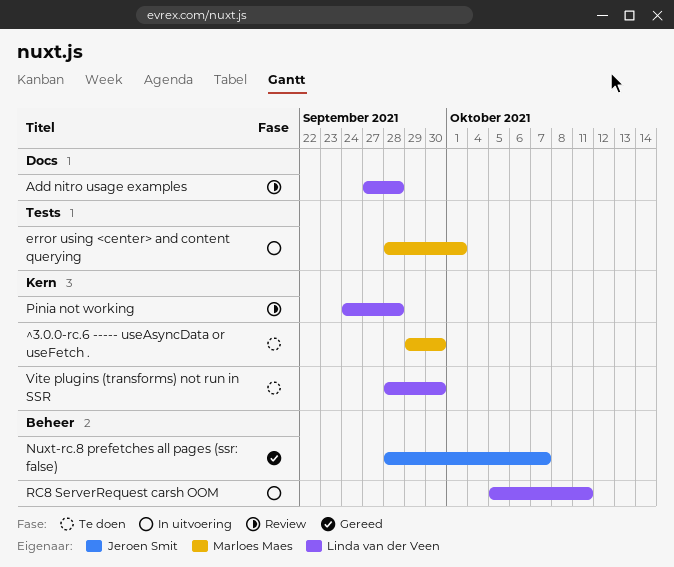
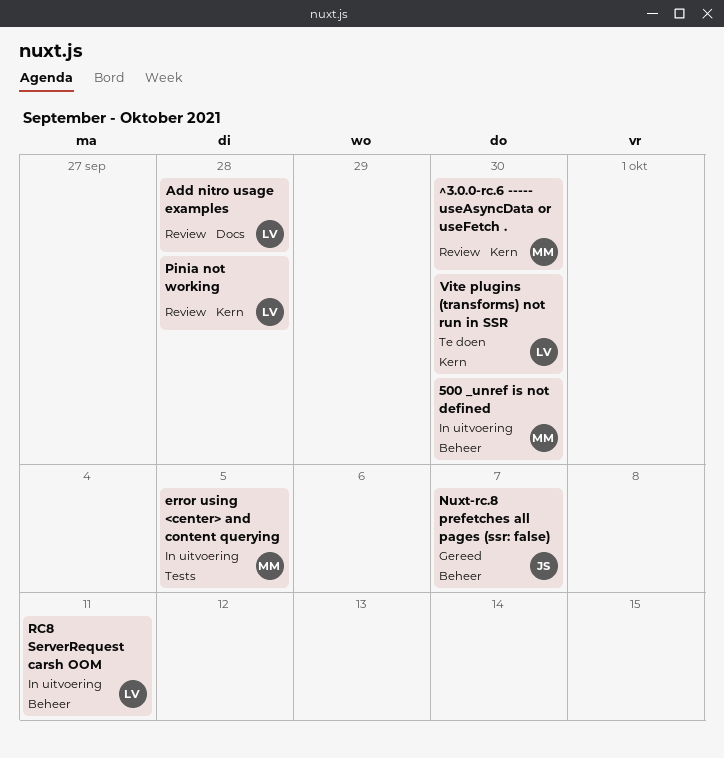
500 _unref is not defined: none -> present
^3.0.0-rc.6 ----- useAsyncData or useFetch ., status: Te doen -> Review
error using <center> and content querying, due: Oct 1 -> Oct 5

